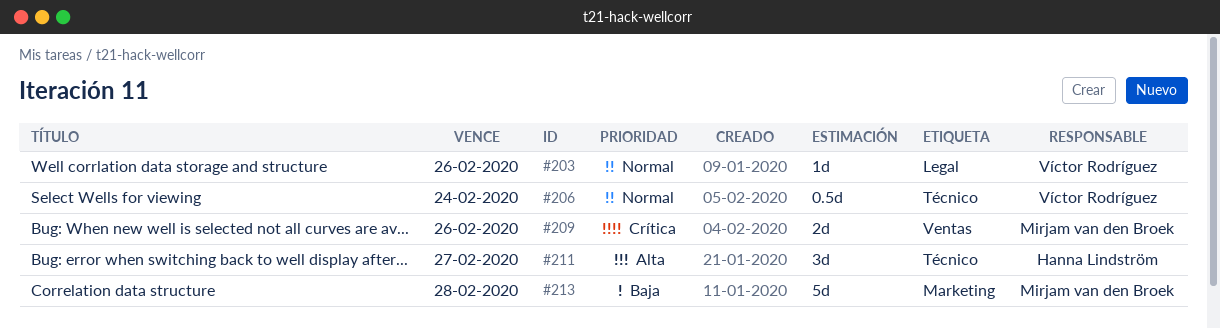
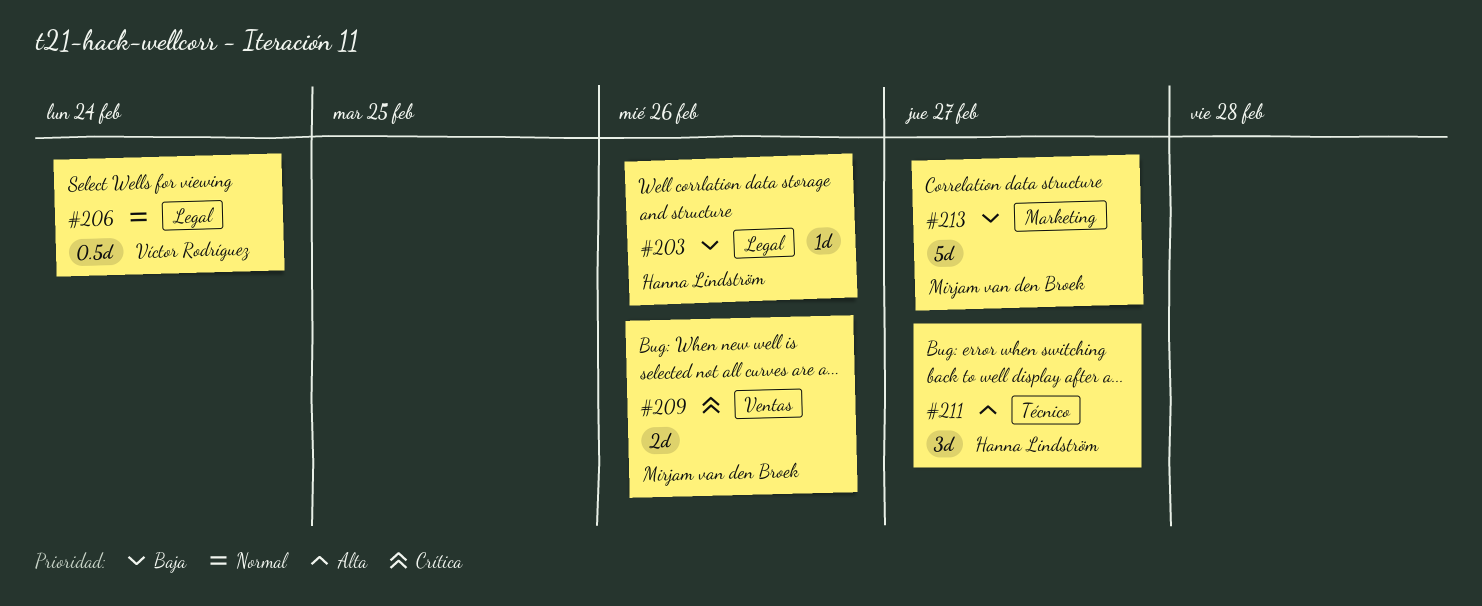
#203, owner: Víctor Rodríguez -> Hanna Lindström
#203, priority: Normal -> Baja
#206, label: Técnico -> Legal
#213, due: Feb 28 -> Feb 27

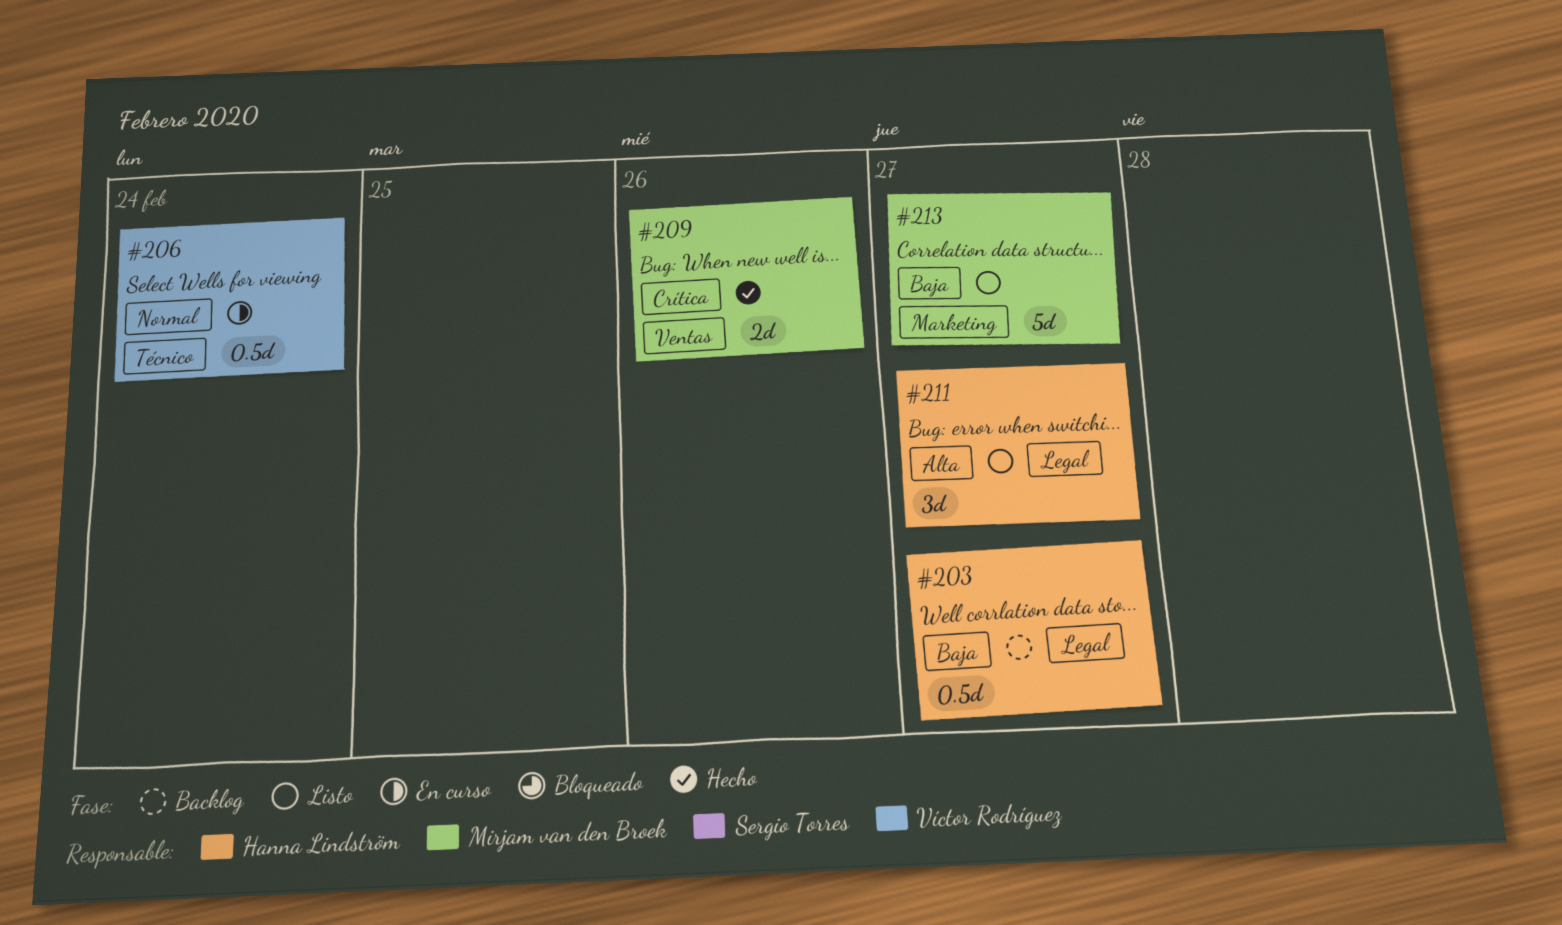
#203, estimate: 1d -> 0.5d
#203, due: Feb 26 -> Feb 27
#206, label: Legal -> Técnico
#211, label: Técnico -> Legal

